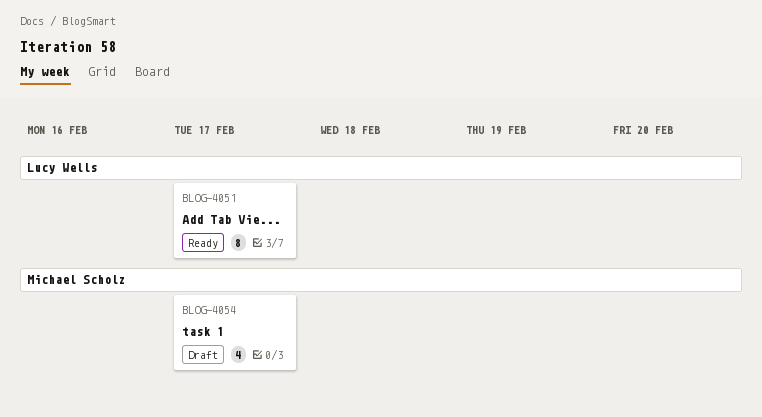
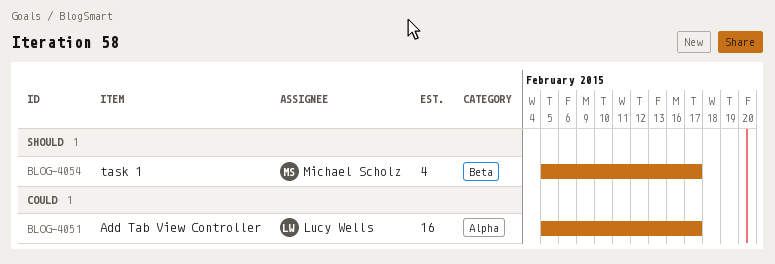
BLOG-4051, estimate: 8 -> 16

